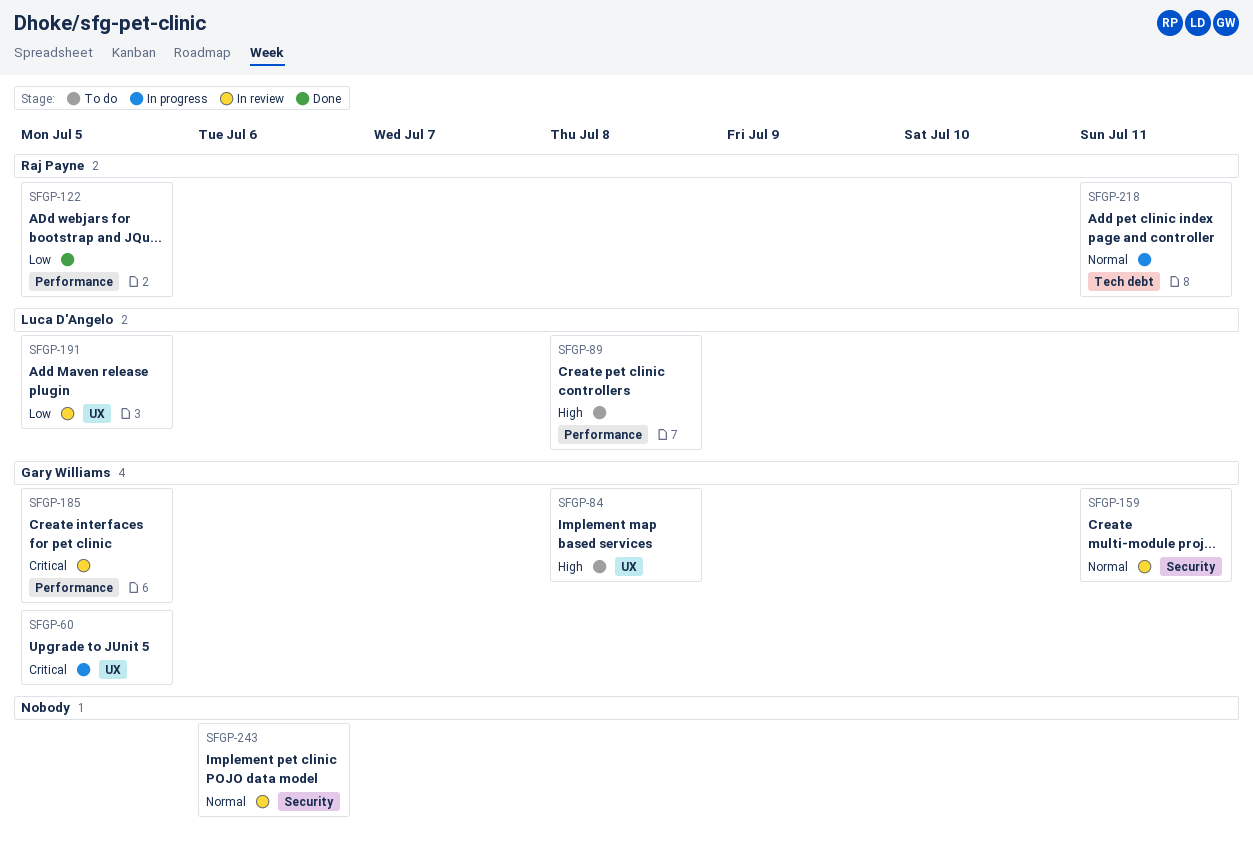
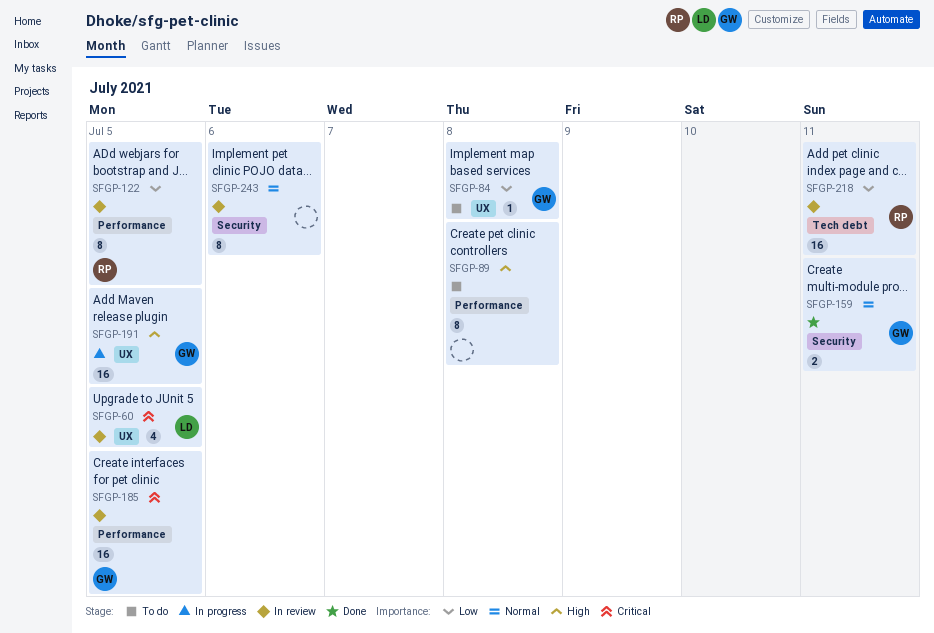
SFGP-60, status: In progress -> In review
SFGP-60, owner: Gary Williams -> Luca D'Angelo
SFGP-84, priority: High -> Low
SFGP-89, owner: Luca D'Angelo -> none
SFGP-122, status: Done -> In review
SFGP-159, status: In review -> Done
SFGP-191, status: In review -> In progress
SFGP-191, owner: Luca D'Angelo -> Gary Williams
SFGP-191, priority: Low -> High
SFGP-218, status: In progress -> In review
SFGP-218, priority: Normal -> Low

